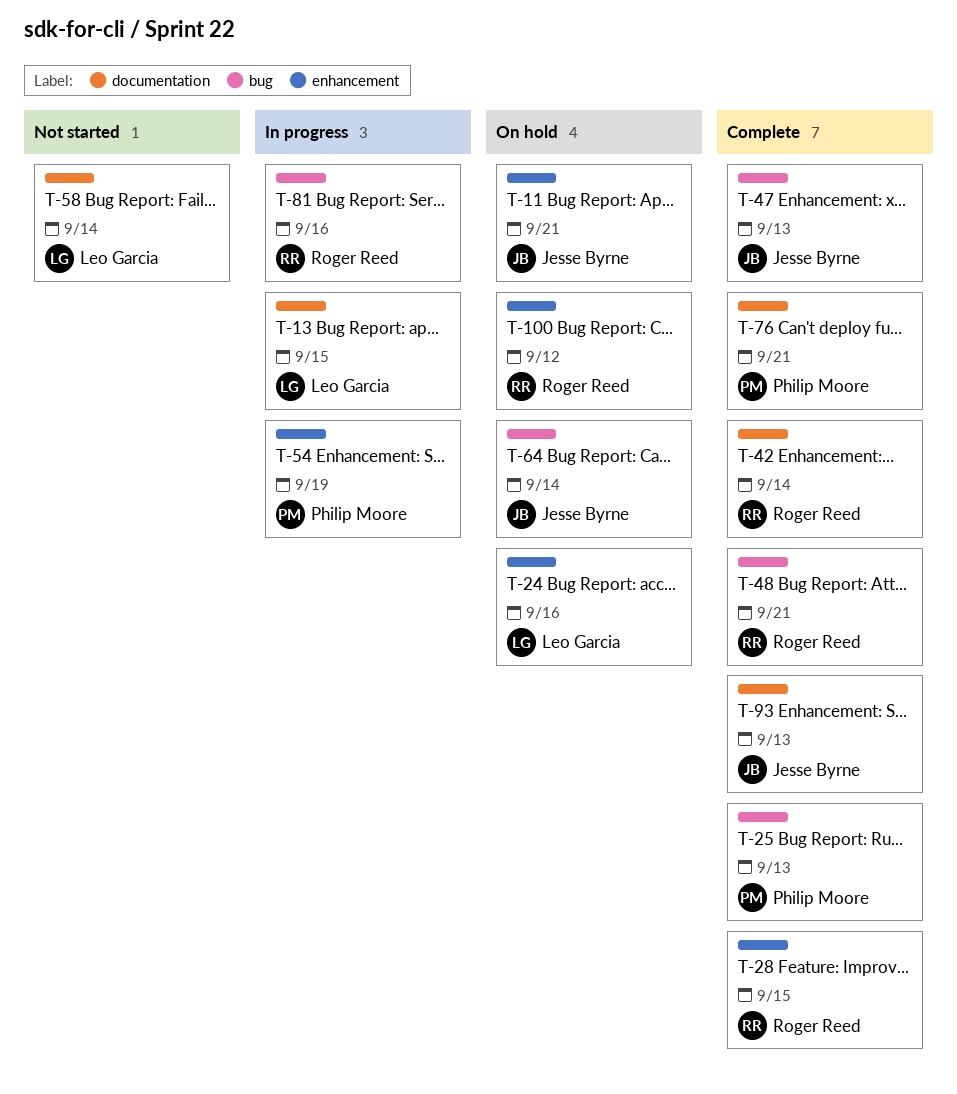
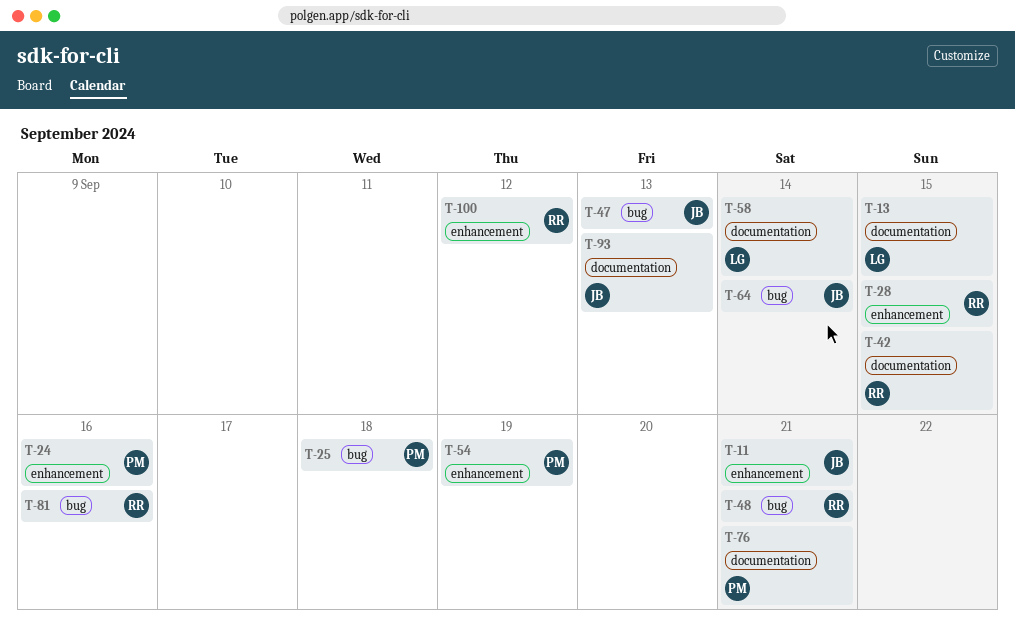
T-24, owner: Leo Garcia -> Philip Moore
T-25, due: Sep 13 -> Sep 18
T-42, due: Sep 14 -> Sep 15

